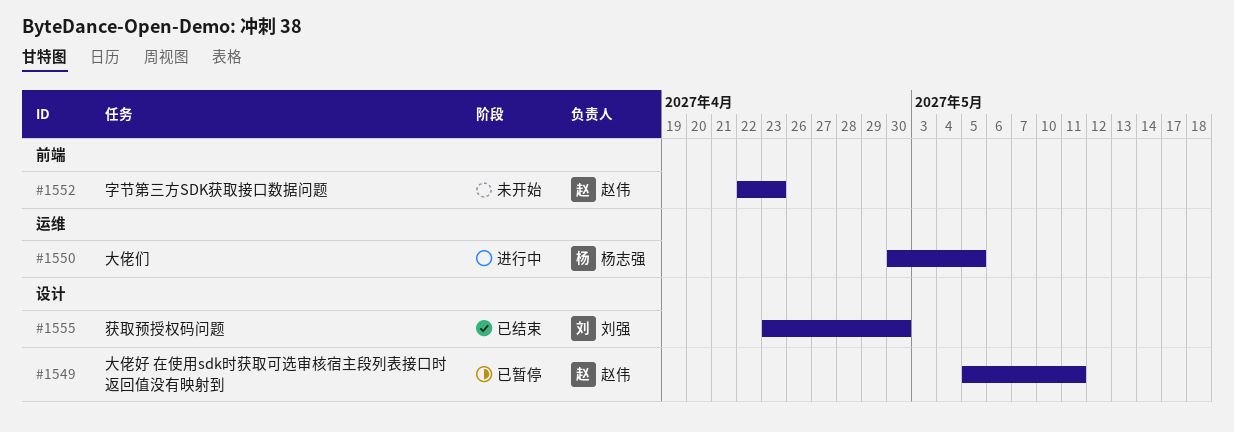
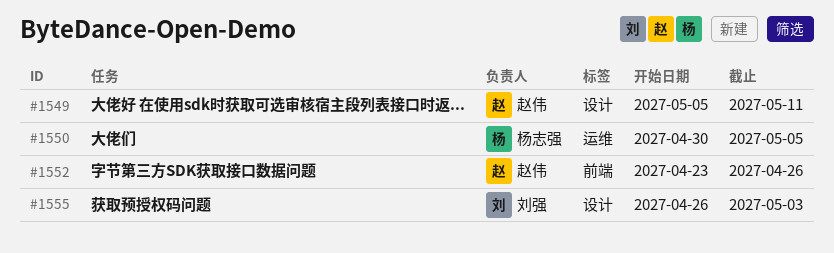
#1552, start: Apr 22 -> Apr 23
#1552, due: Apr 23 -> Apr 26
#1555, start: Apr 23 -> Apr 26
#1555, due: Apr 30 -> May 3

